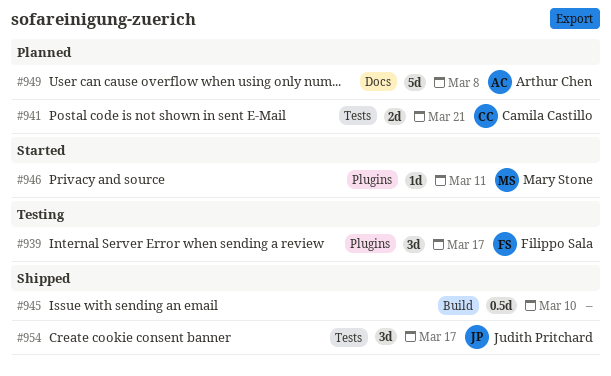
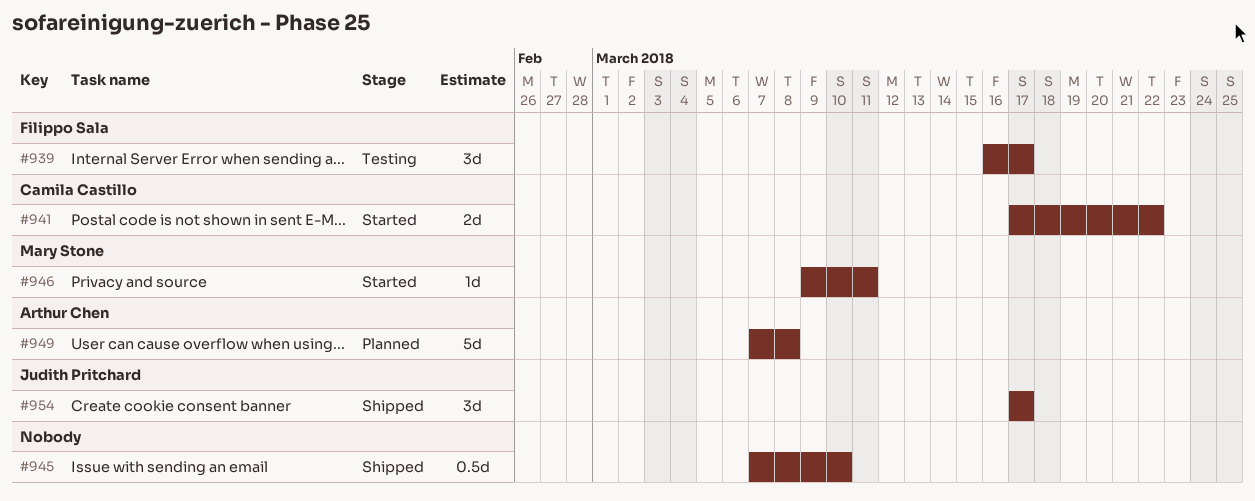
#941, status: Planned -> Started
#941, due: Mar 21 -> Mar 22

